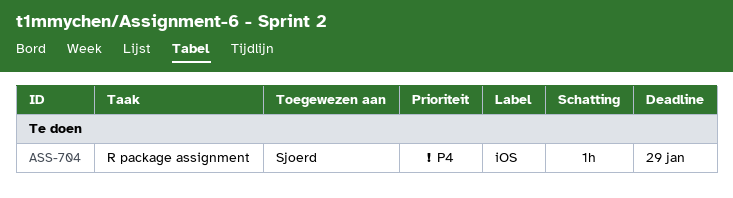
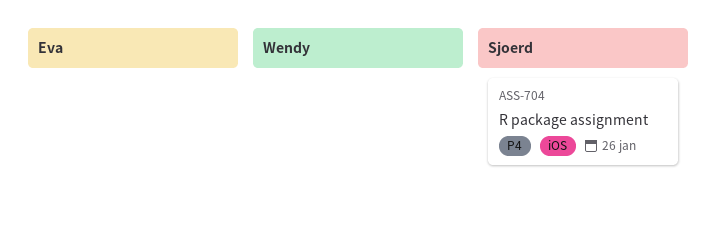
ASS-704, due: Jan 29 -> Jan 26

